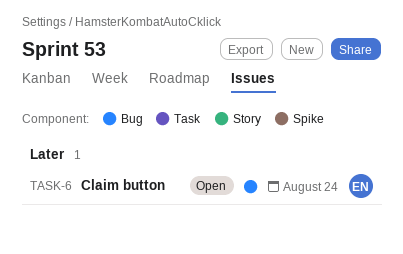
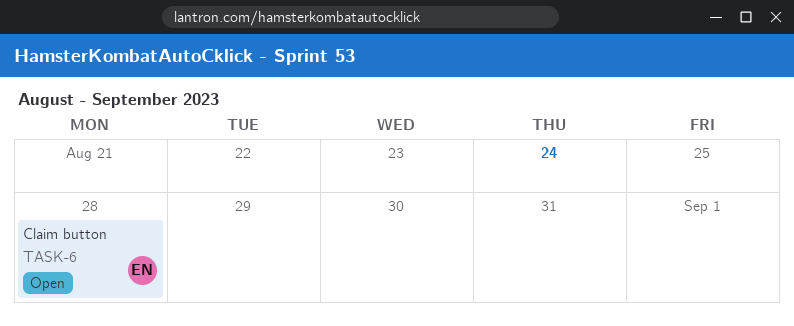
TASK-6, due: Aug 24 -> Aug 28

